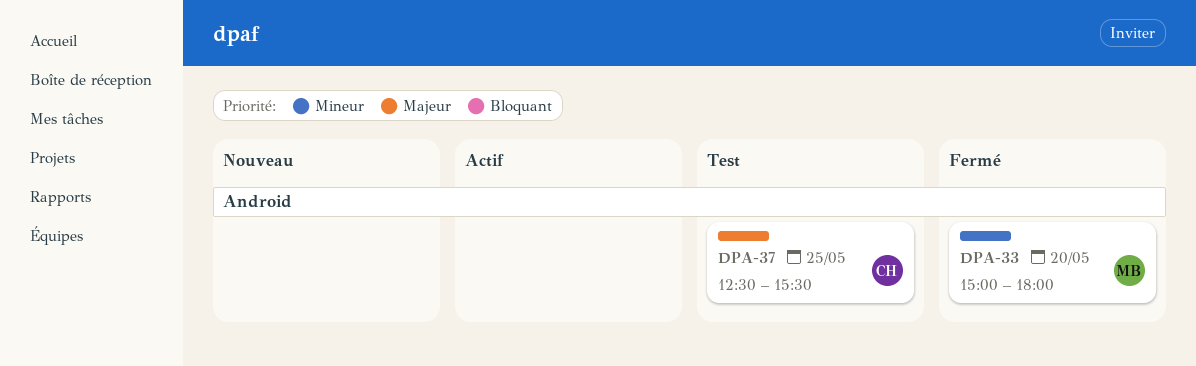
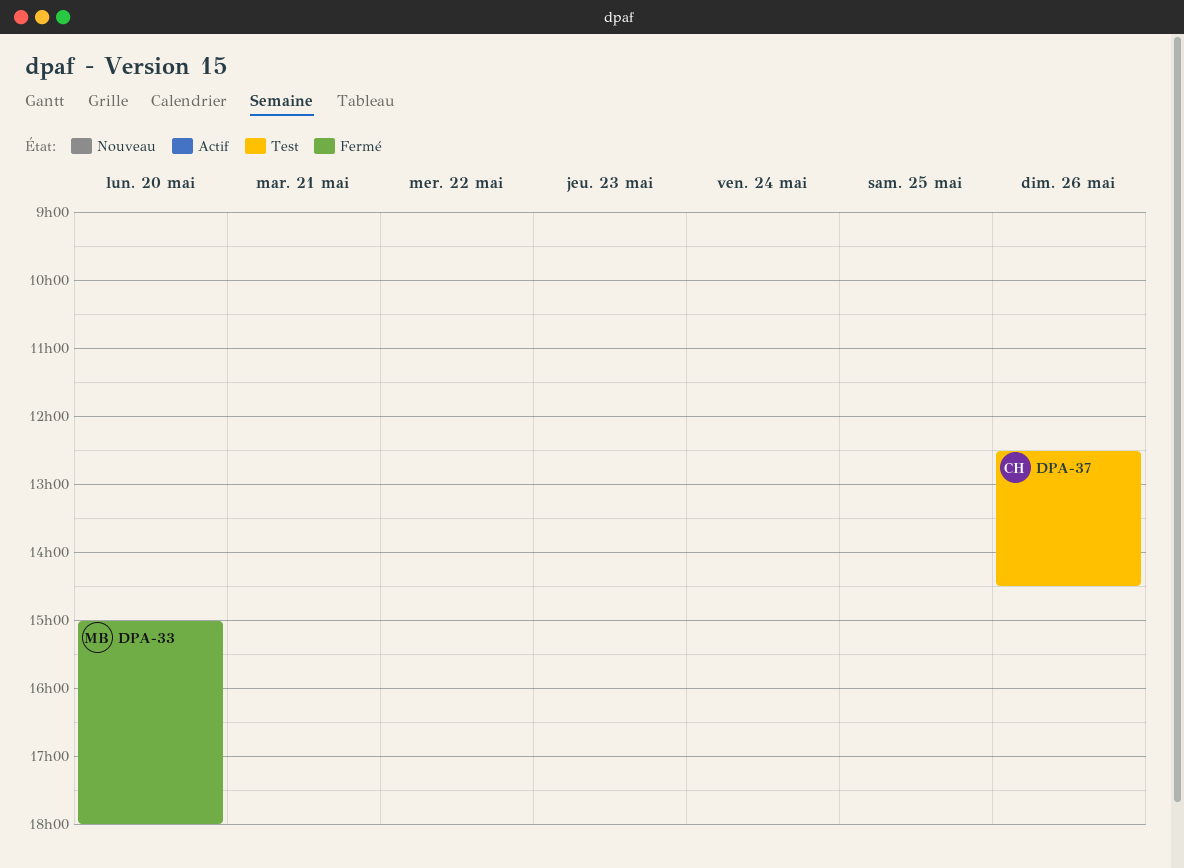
DPA-37, day: May 25 -> May 26
DPA-37, ends: 15:30 -> 14:30

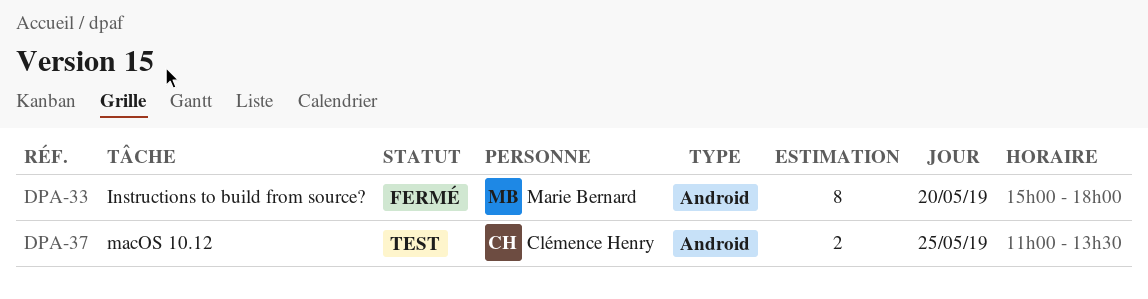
DPA-37, day: May 26 -> May 25
DPA-37, begins: 12:30 -> 11:00
DPA-37, ends: 14:30 -> 13:30

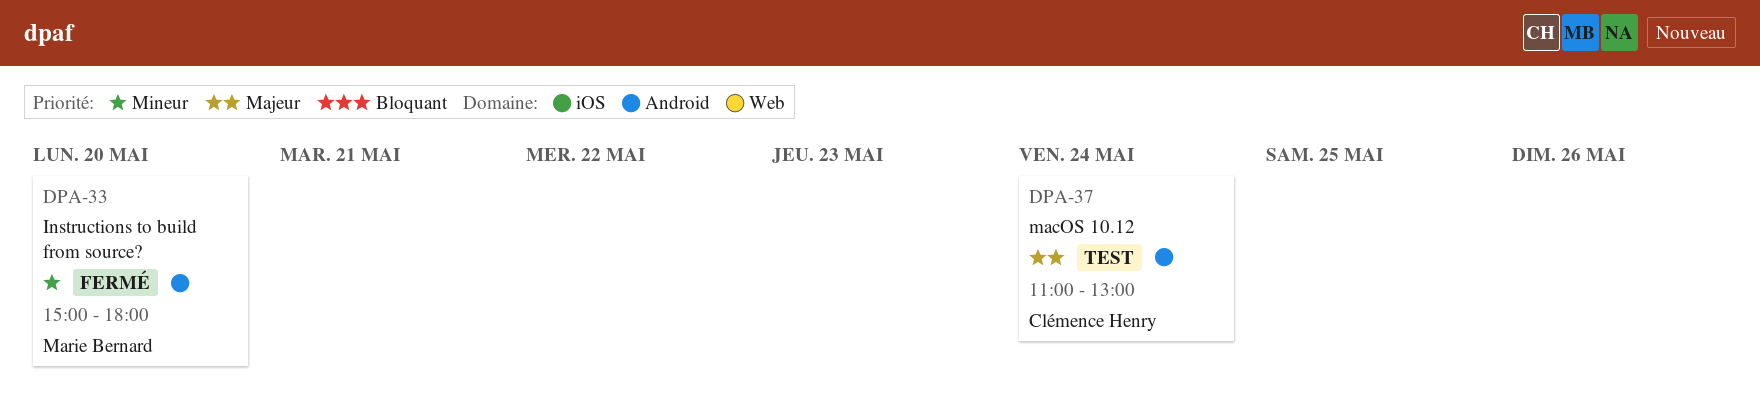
DPA-37, day: May 25 -> May 24
DPA-37, ends: 13:30 -> 13:00

